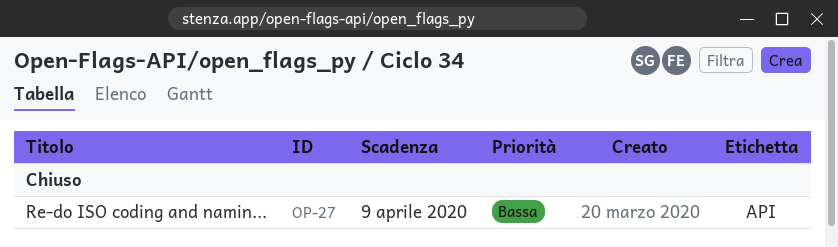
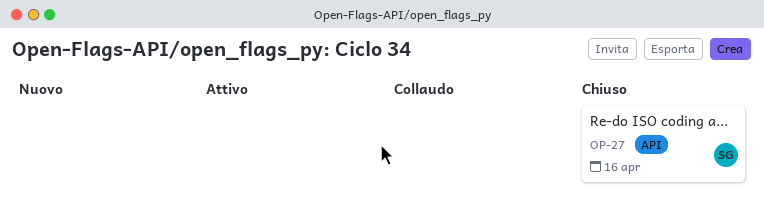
OP-27, due: Apr 9 -> Apr 16

